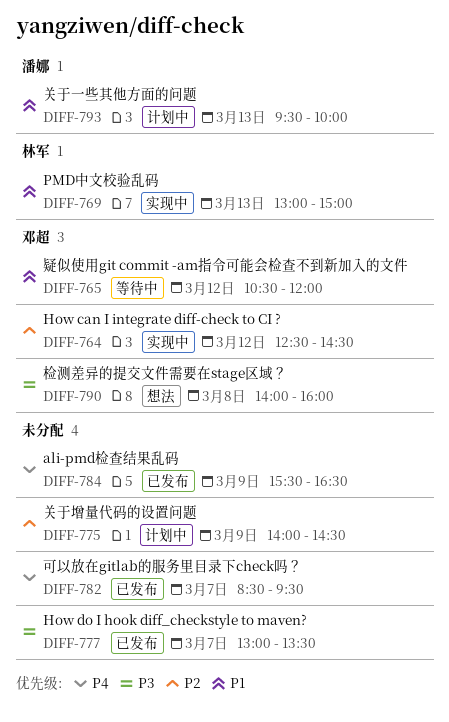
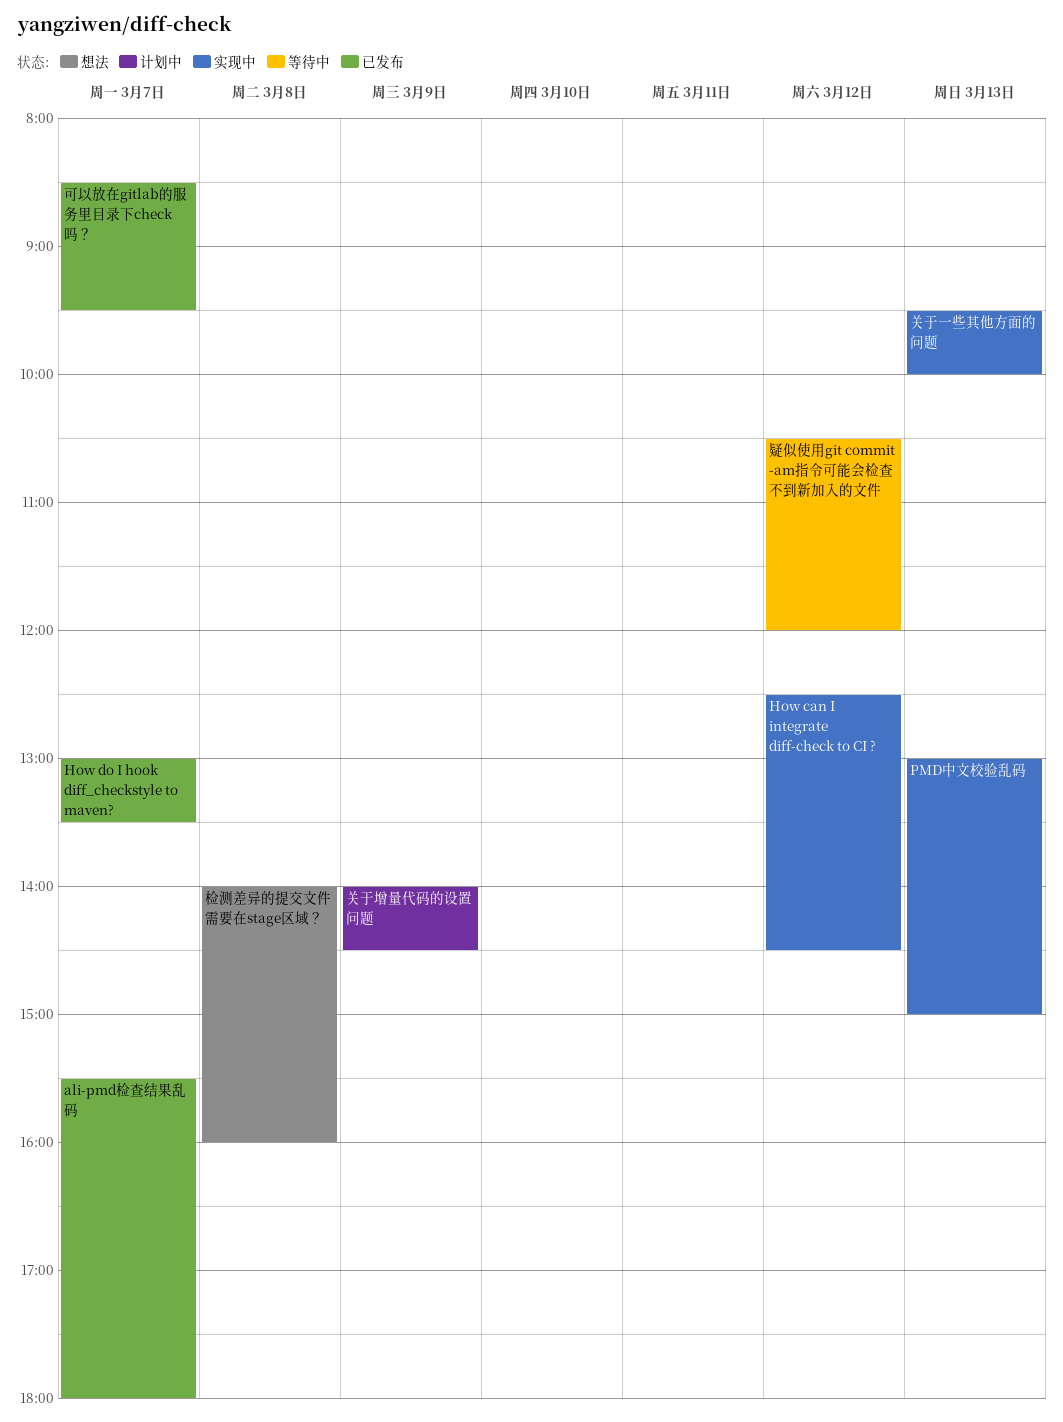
ali-pmd检查结果乱码, day: Mar 9 -> Mar 7
ali-pmd检查结果乱码, ends: 16:30 -> 18:00
关于一些其他方面的问题, status: 计划中 -> 实现中

